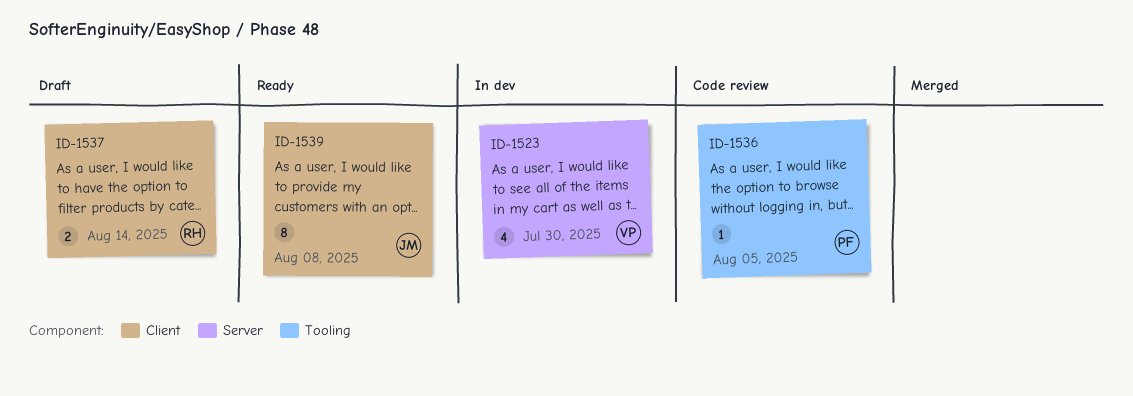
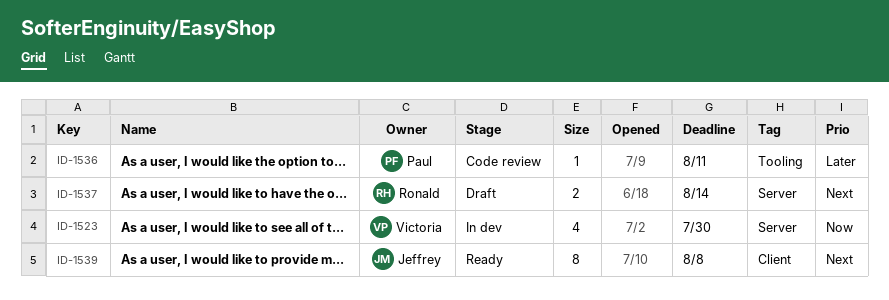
ID-1536, due: Aug 5 -> Aug 11
ID-1537, label: Client -> Server

